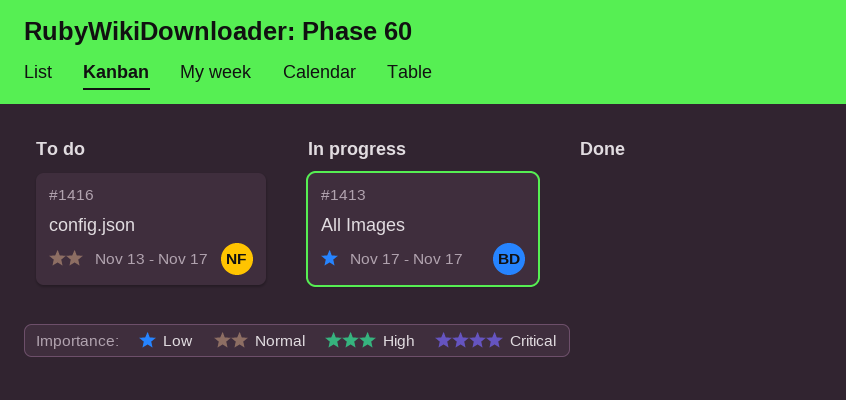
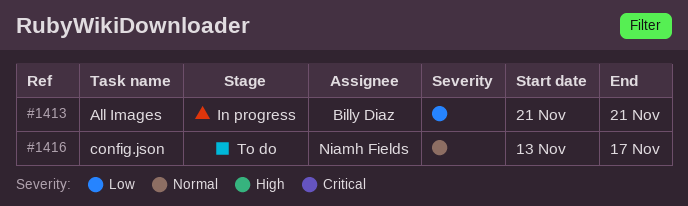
#1413, start: Nov 17 -> Nov 21
#1413, due: Nov 17 -> Nov 21

